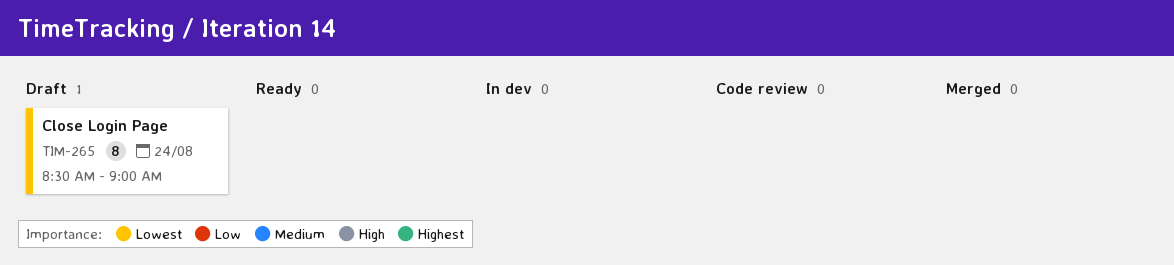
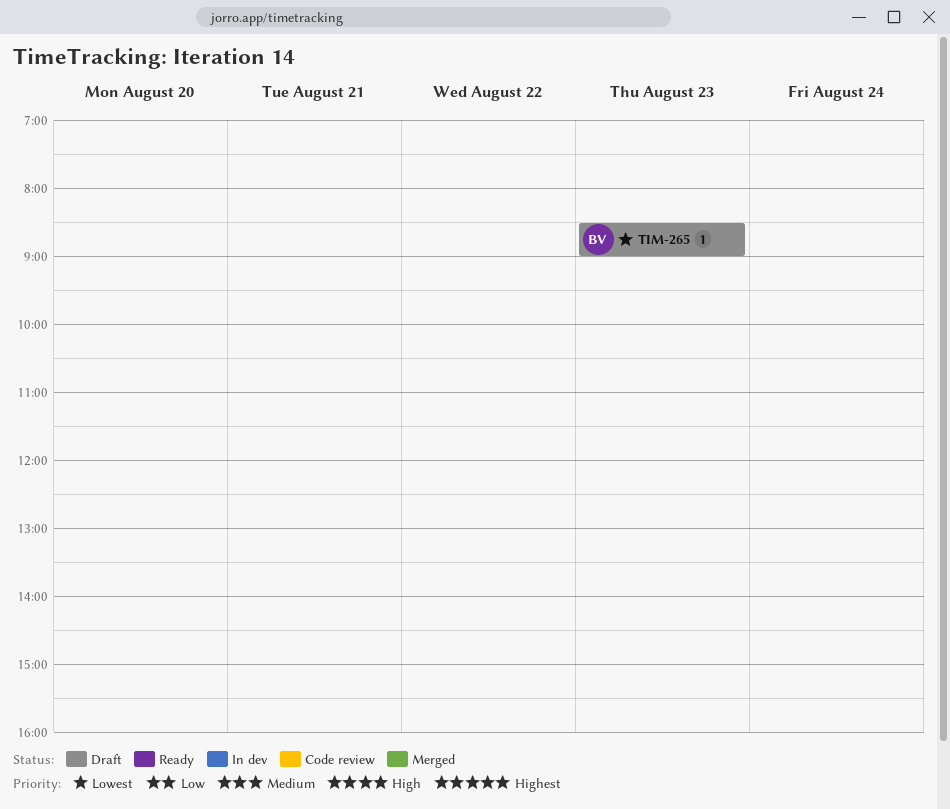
TIM-265, estimate: 8 -> 1
TIM-265, day: Aug 24 -> Aug 23

